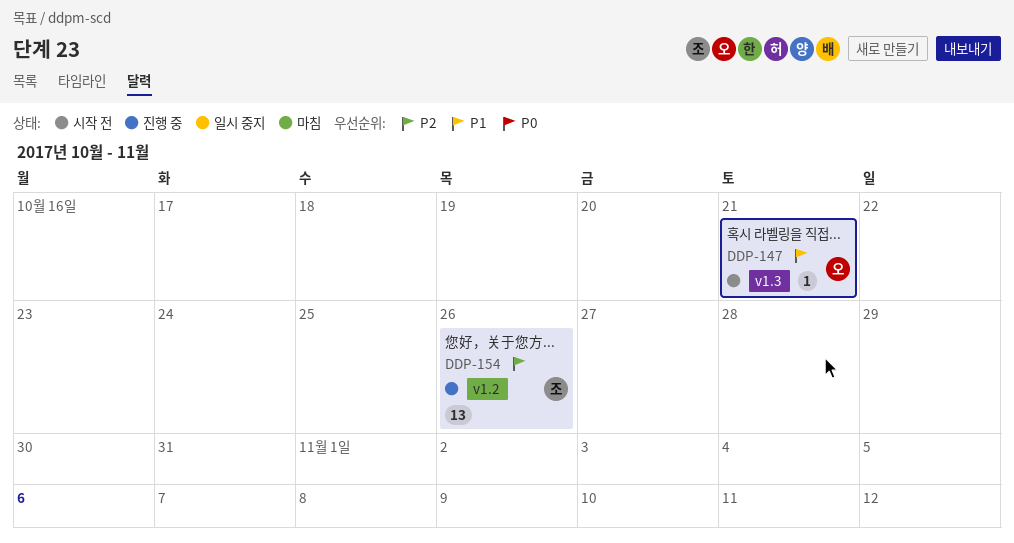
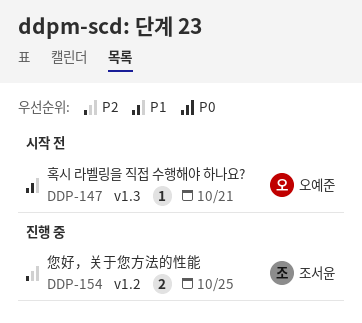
DDP-154, estimate: 13 -> 2
DDP-154, due: Oct 26 -> Oct 25

